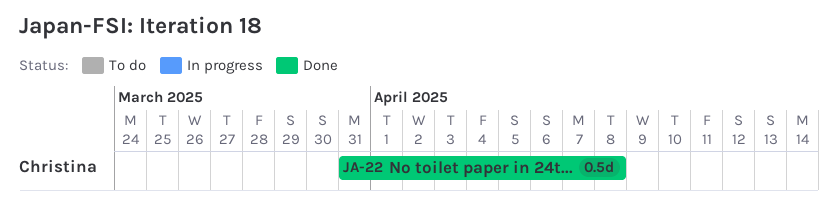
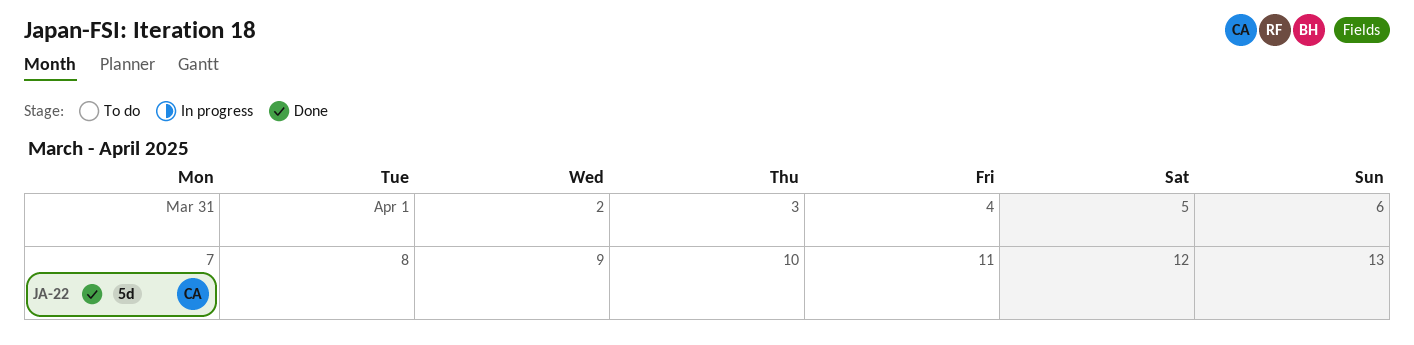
JA-22, estimate: 0.5d -> 5d
JA-22, due: Apr 8 -> Apr 7

